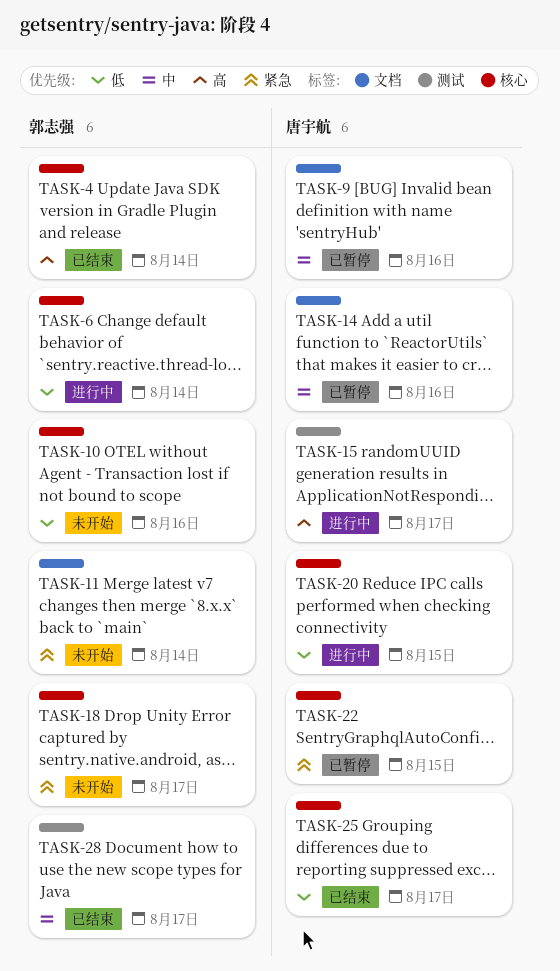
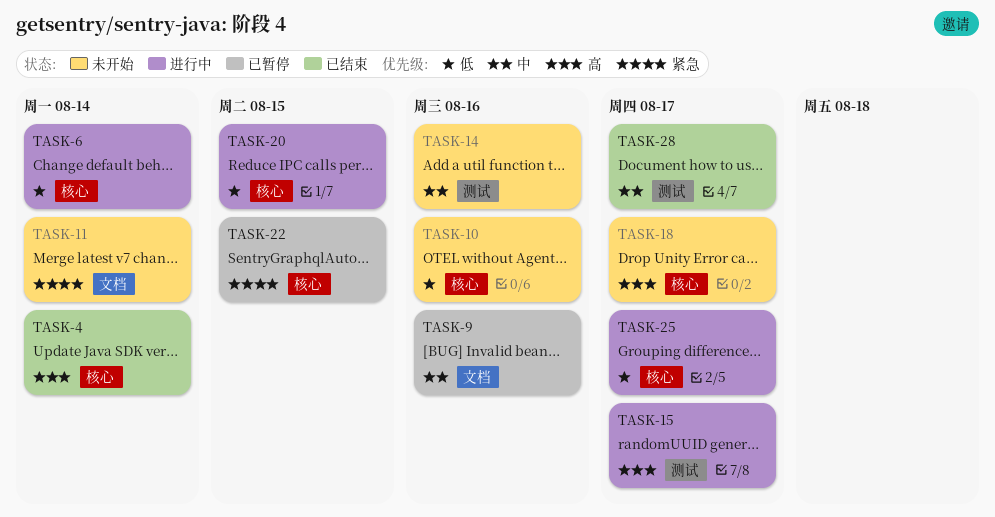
TASK-14, status: 已暂停 -> 未开始
TASK-14, label: 文档 -> 测试
TASK-18, priority: 紧急 -> 高
TASK-25, status: 已结束 -> 进行中

